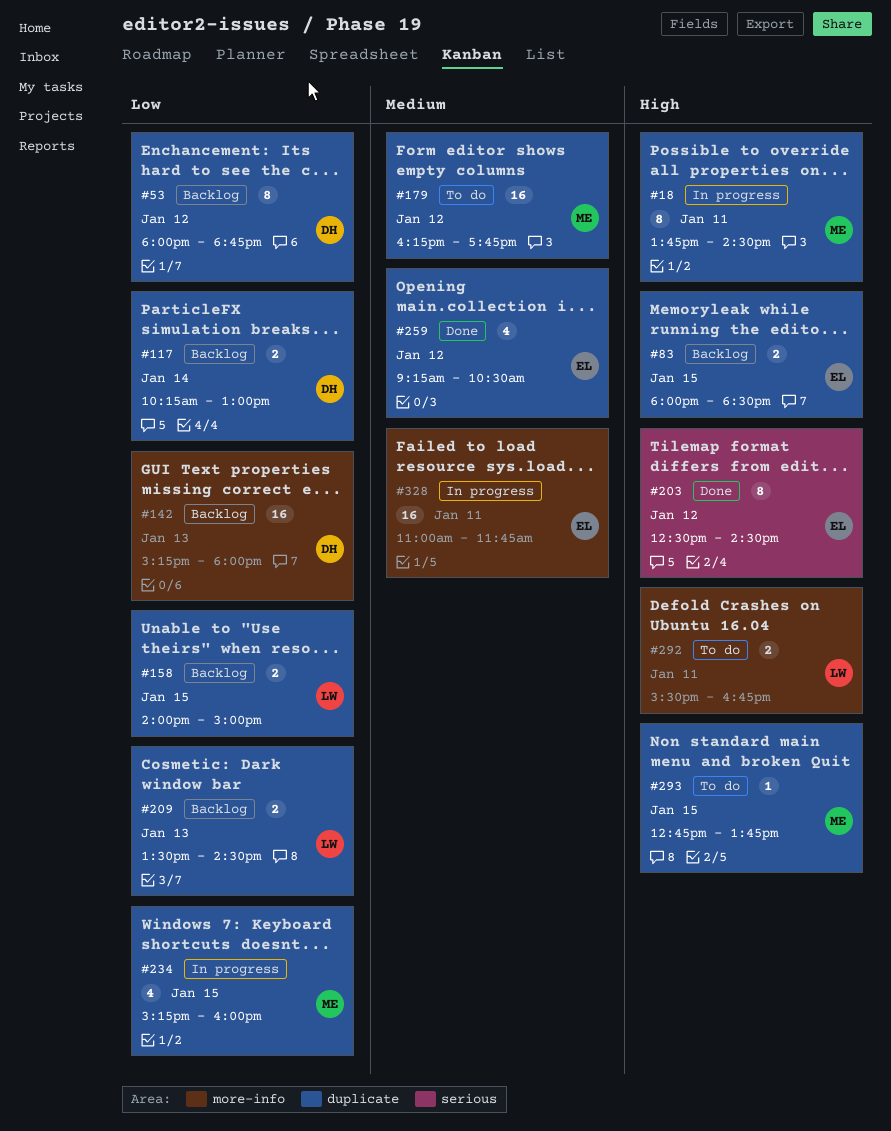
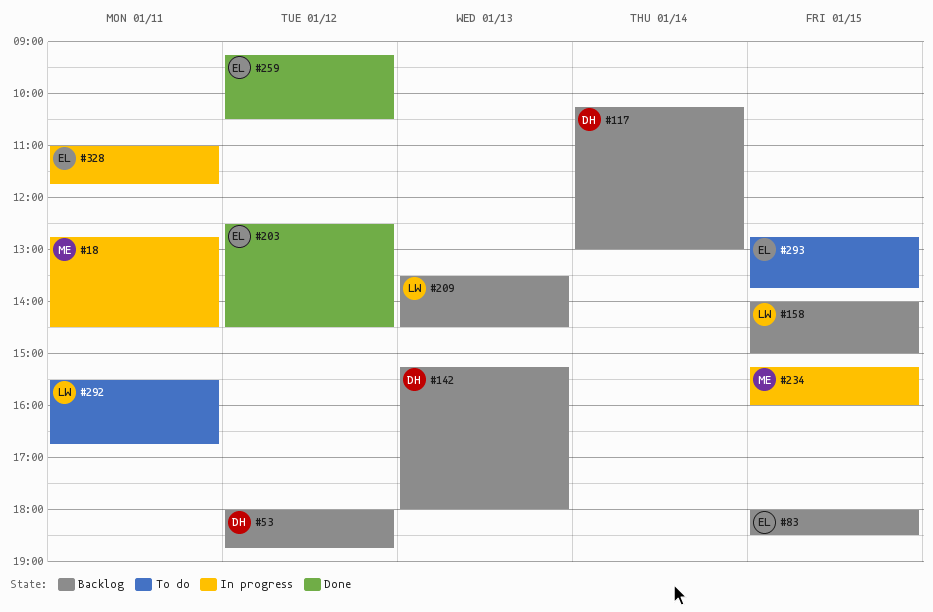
#18, begins: 13:45 -> 12:45
#179: present -> none
#293, owner: ME -> EL

